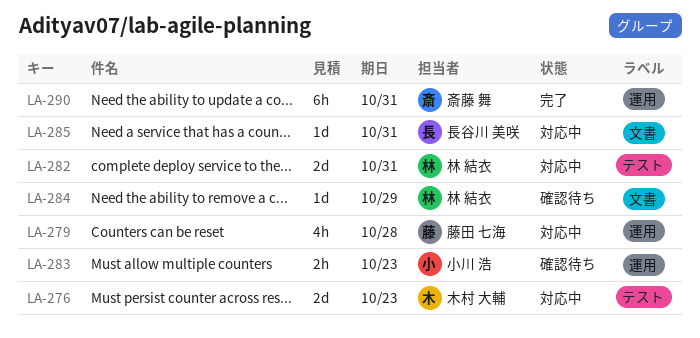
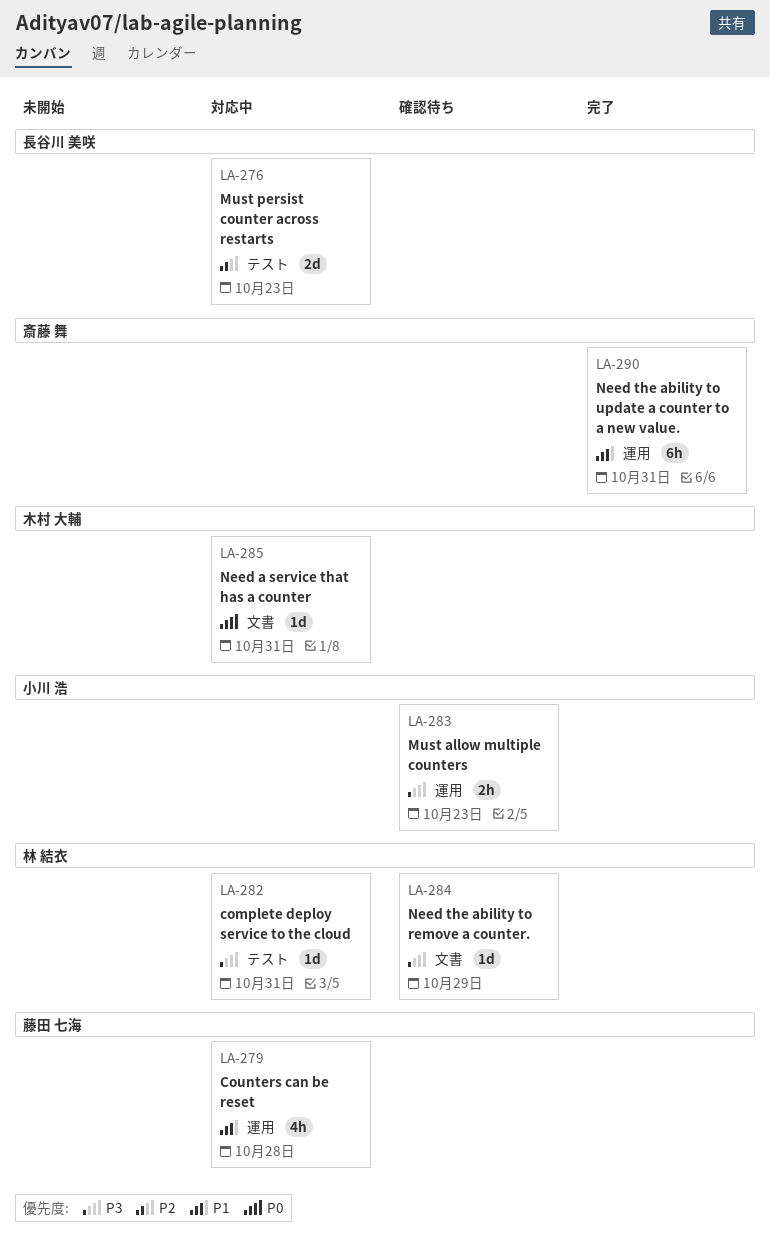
LA-276, owner: 木村 大輔 -> 長谷川 美咲
LA-282, estimate: 2d -> 1d
LA-285, owner: 長谷川 美咲 -> 木村 大輔

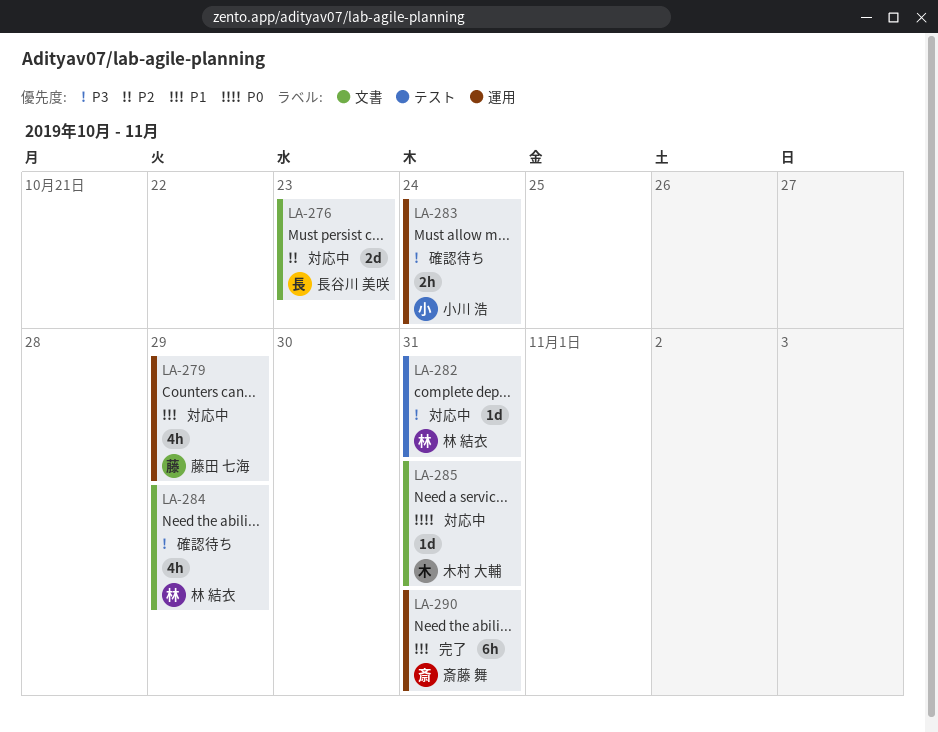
LA-276, label: テスト -> 文書
LA-279, due: Oct 28 -> Oct 29
LA-283, due: Oct 23 -> Oct 24
LA-284, estimate: 1d -> 4h

